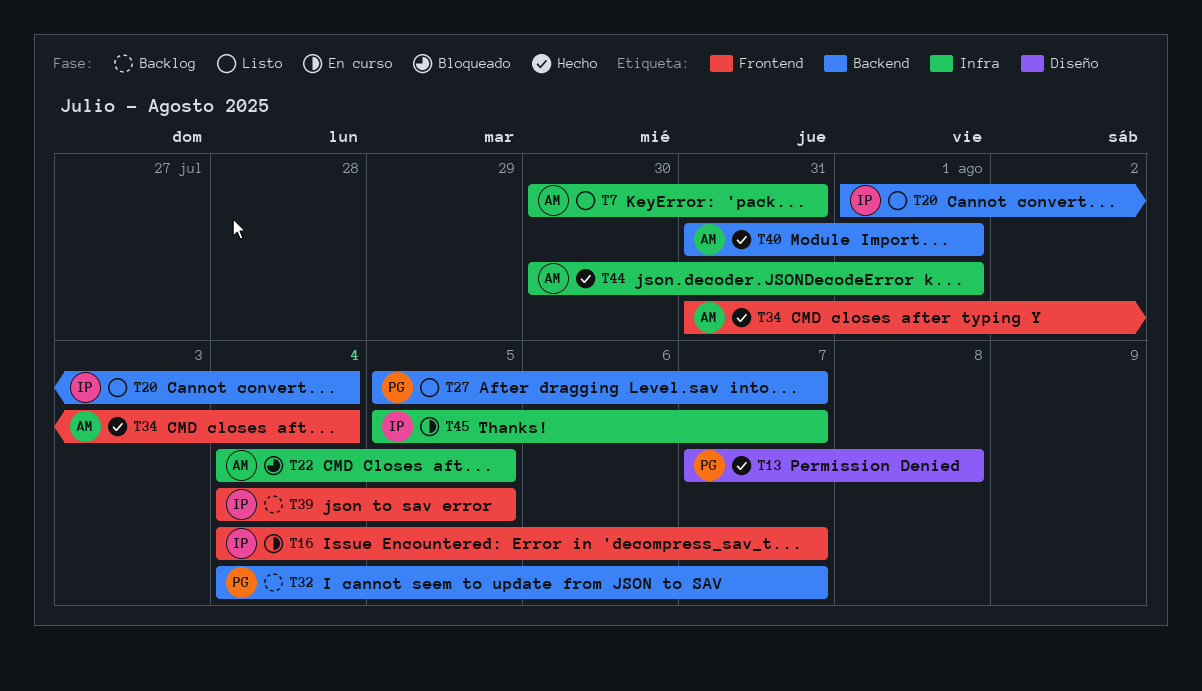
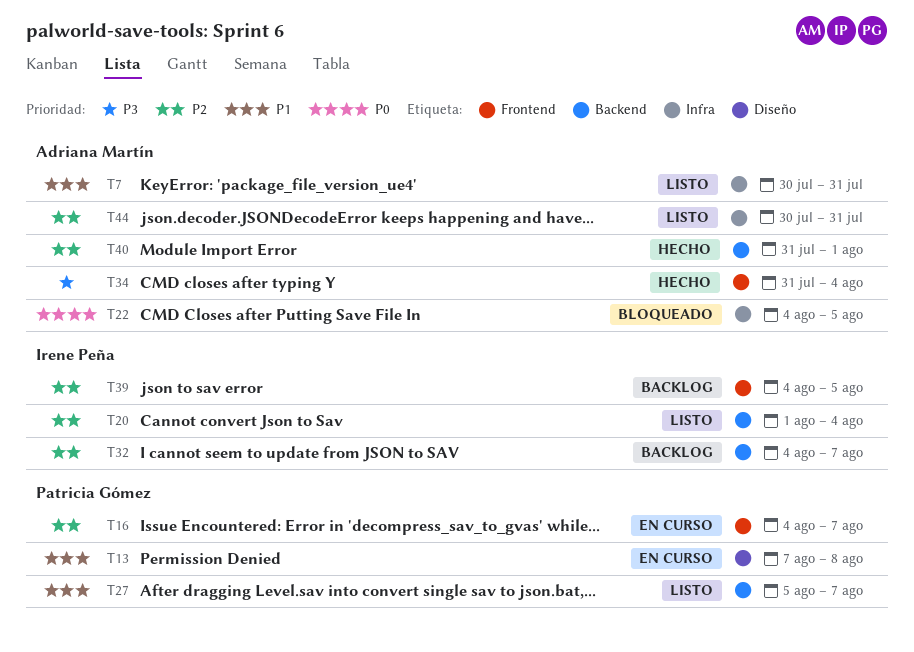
T13, status: Hecho -> En curso
T16, owner: Irene Peña -> Patricia Gómez
T32, owner: Patricia Gómez -> Irene Peña
T44, status: Hecho -> Listo
T44, due: Aug 1 -> Jul 31
T45: present -> none

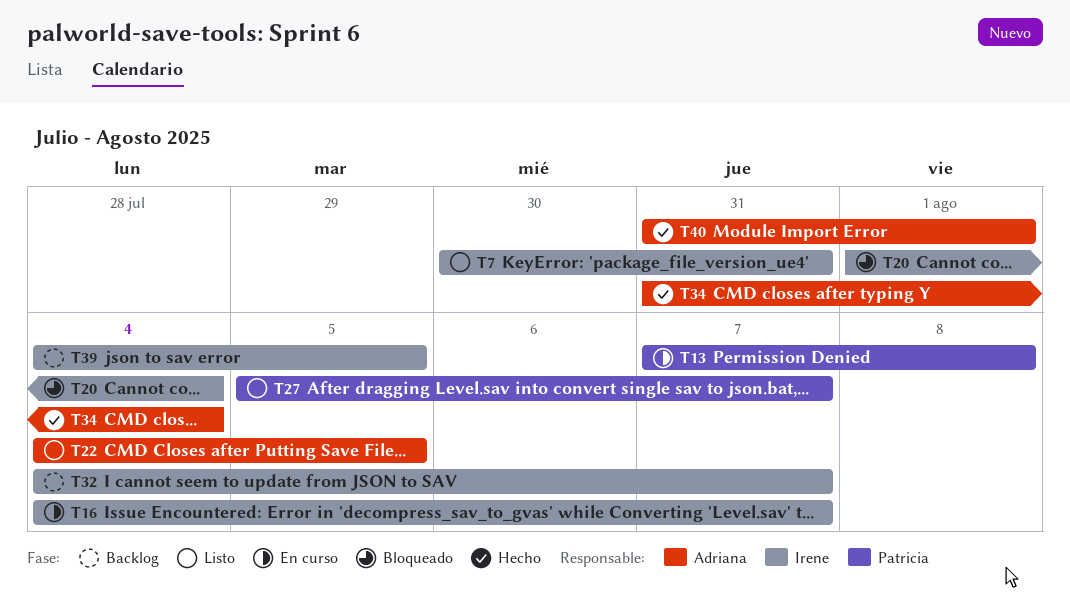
T7, owner: Adriana Martín -> Irene Peña
T16, owner: Patricia Gómez -> Irene Peña
T20, status: Listo -> Bloqueado
T22, status: Bloqueado -> Listo
T44: present -> none

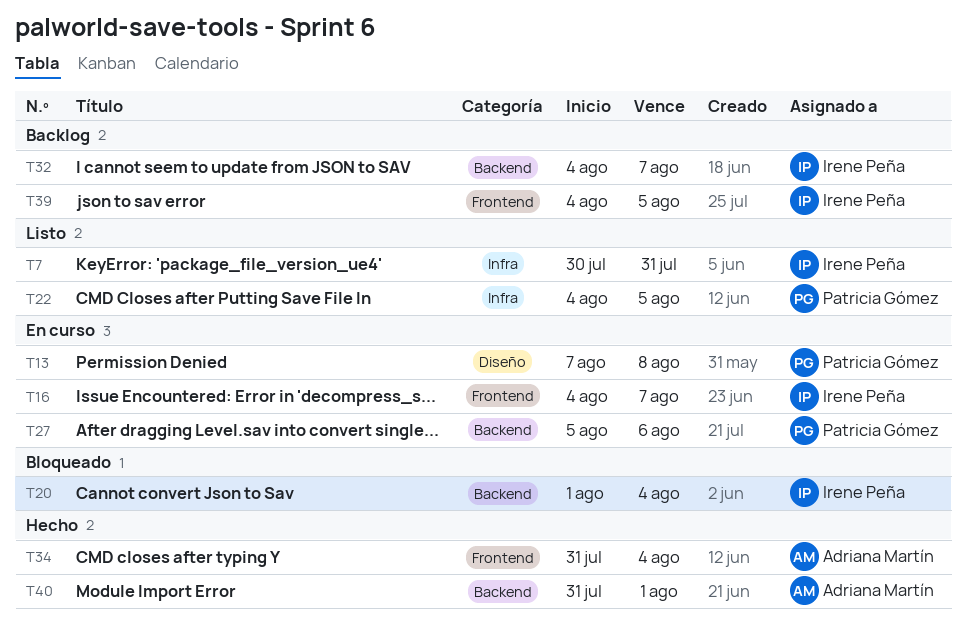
T22, owner: Adriana Martín -> Patricia Gómez
T27, status: Listo -> En curso
T27, due: Aug 7 -> Aug 6

